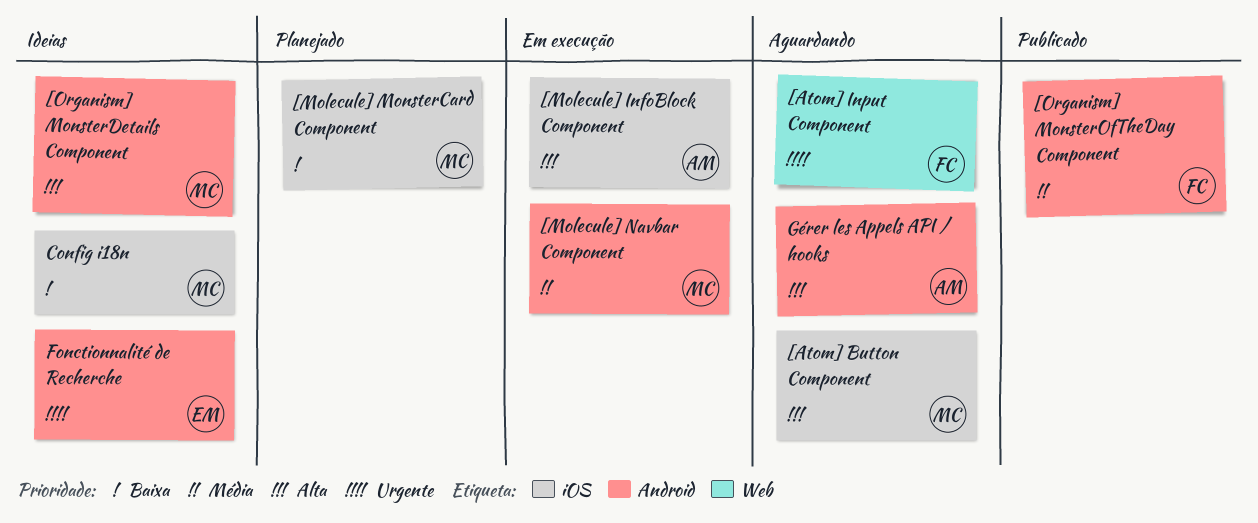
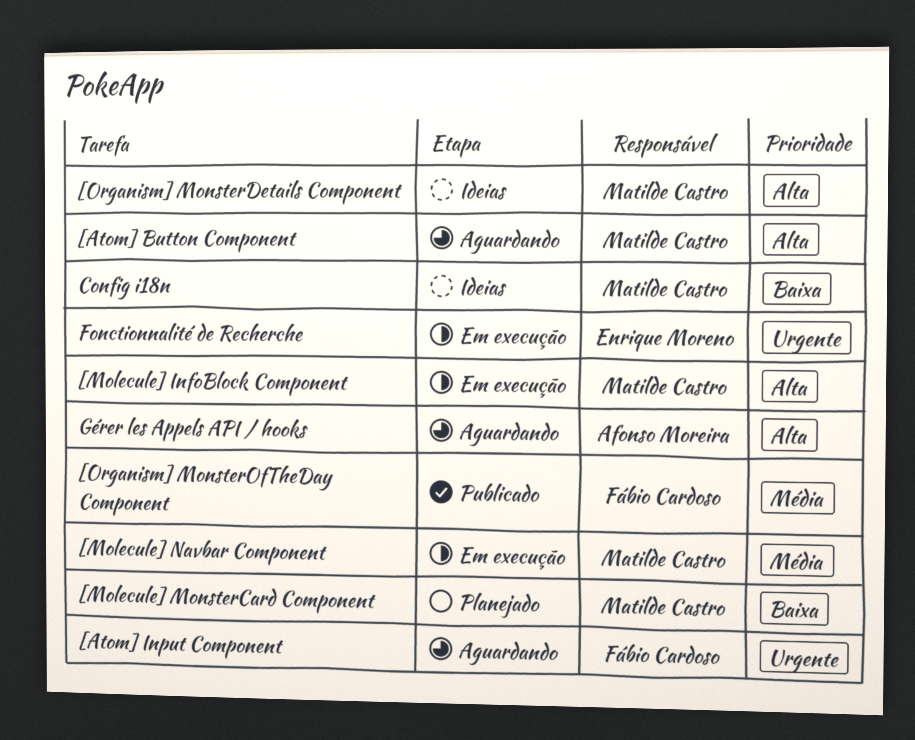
[Molecule] InfoBlock Component, owner: Afonso Moreira -> Matilde Castro
Fonctionnalité de Recherche, status: Ideias -> Em execução

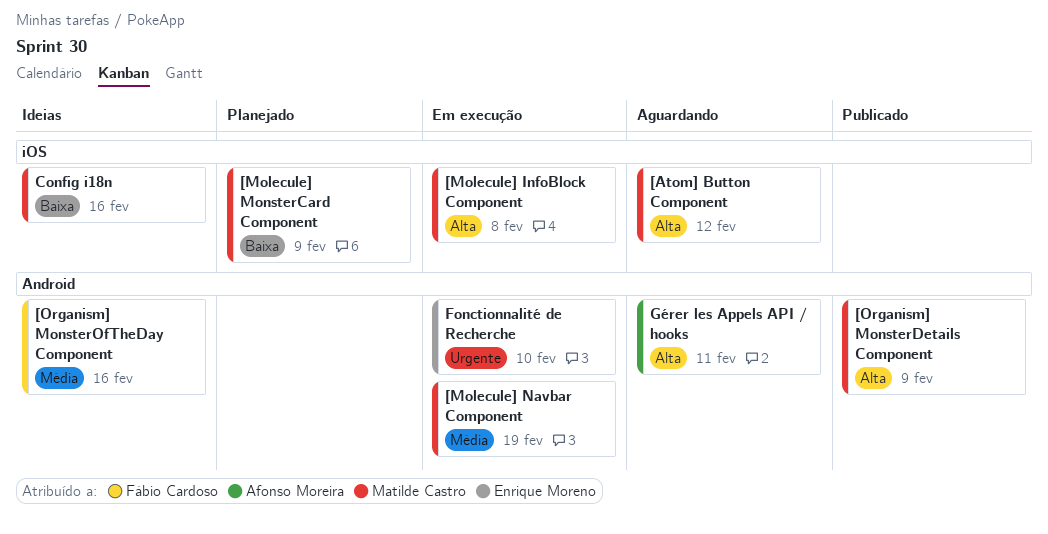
[Atom] Input Component: present -> none
[Organism] MonsterDetails Component, status: Ideias -> Publicado
[Organism] MonsterOfTheDay Component, status: Publicado -> Ideias

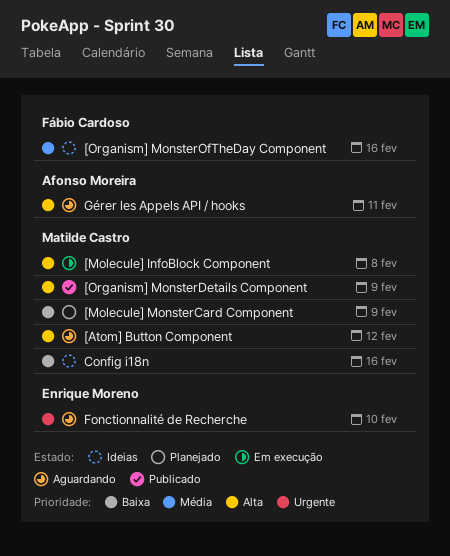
[Molecule] Navbar Component: present -> none
Fonctionnalité de Recherche, status: Em execução -> Aguardando

